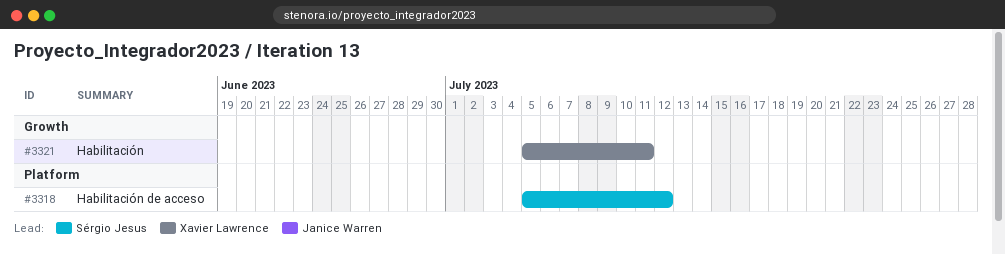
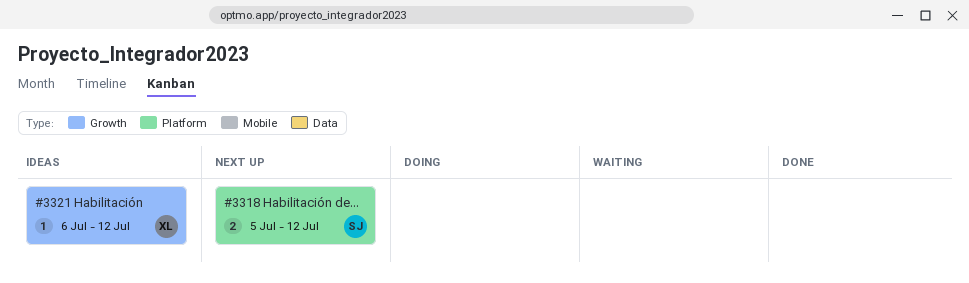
#3321, start: Jul 5 -> Jul 6
#3321, due: Jul 11 -> Jul 12

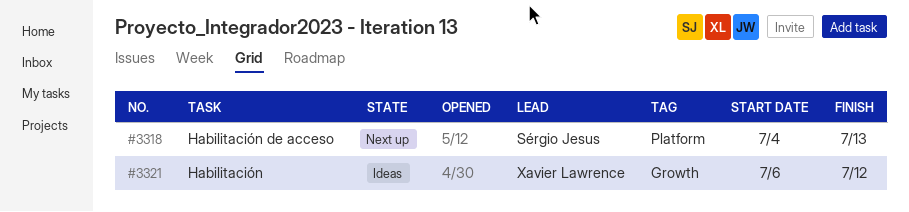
#3318, start: Jul 5 -> Jul 4
#3318, due: Jul 12 -> Jul 13

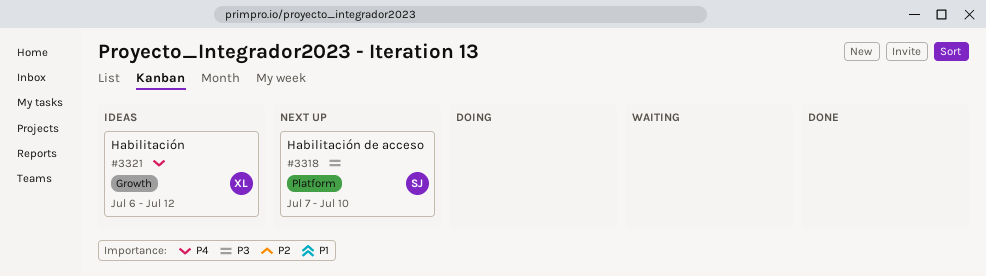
#3318, start: Jul 4 -> Jul 7
#3318, due: Jul 13 -> Jul 10

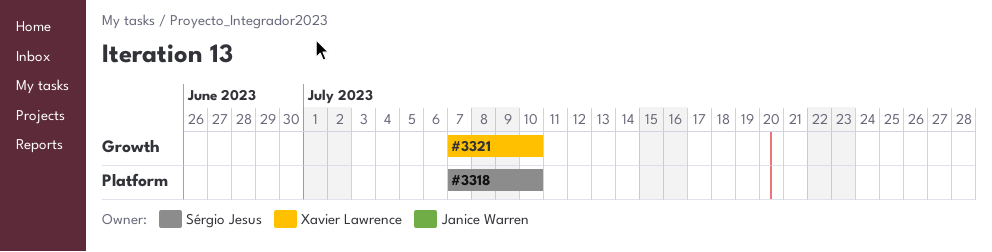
#3321, start: Jul 6 -> Jul 7
#3321, due: Jul 12 -> Jul 10

